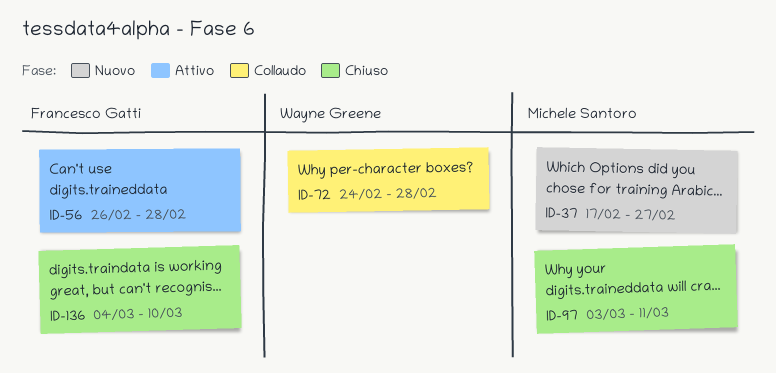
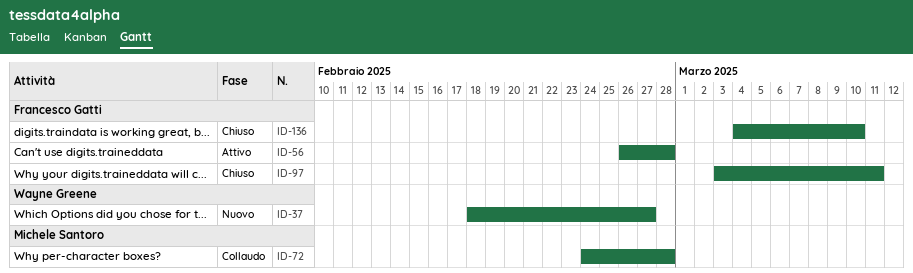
ID-37, owner: Michele Santoro -> Wayne Greene
ID-37, start: Feb 17 -> Feb 18
ID-72, owner: Wayne Greene -> Michele Santoro
ID-97, owner: Michele Santoro -> Francesco Gatti

